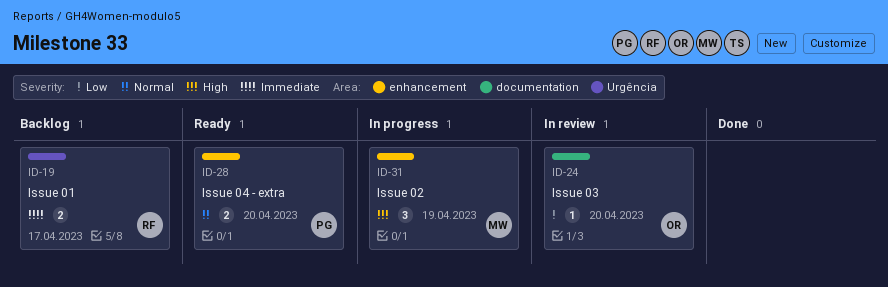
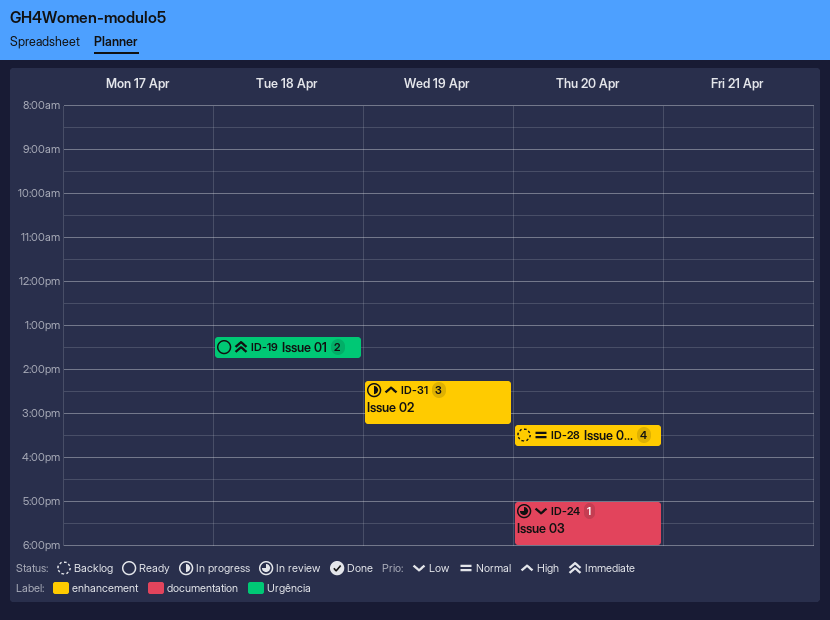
ID-19, status: Backlog -> Ready
ID-19, day: Apr 17 -> Apr 18
ID-28, status: Ready -> Backlog
ID-28, estimate: 2 -> 4

